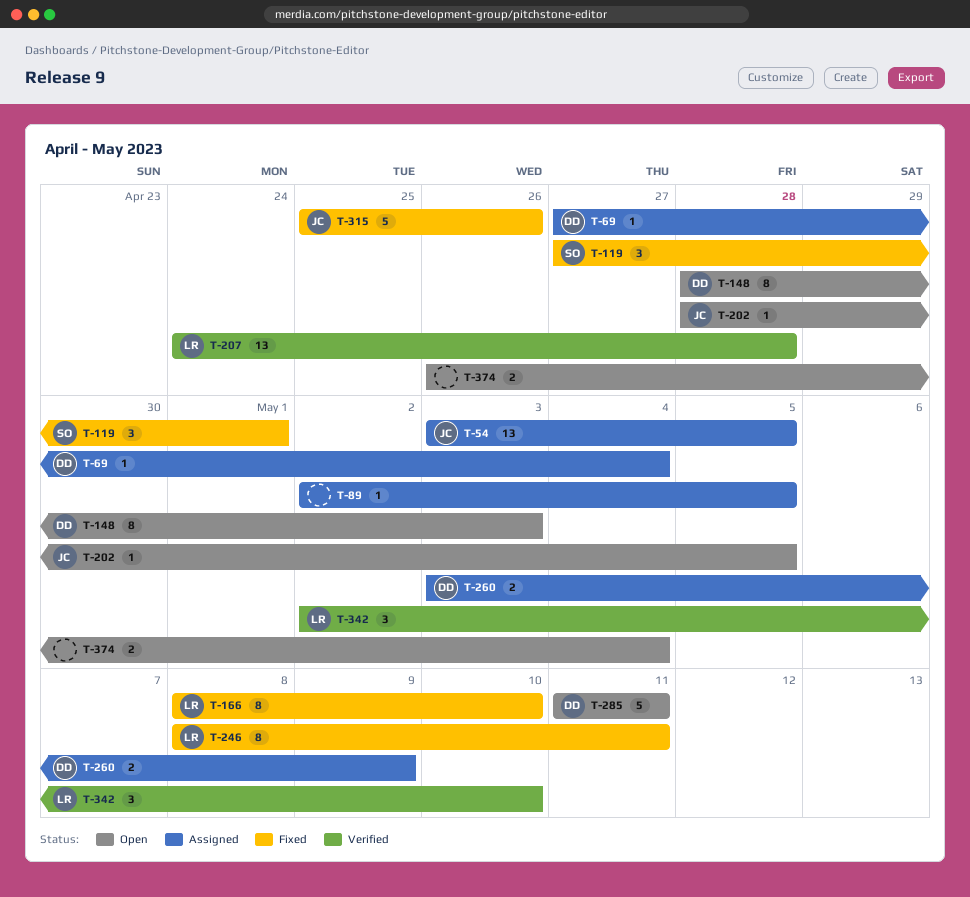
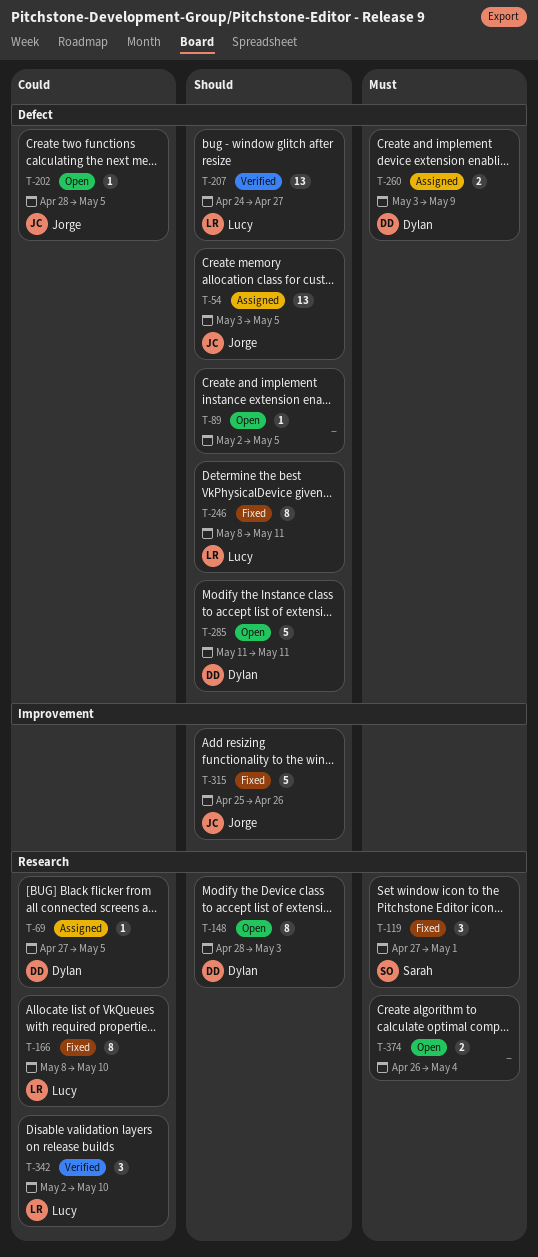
T-69, due: May 4 -> May 5
T-89, status: Assigned -> Open
T-207, due: Apr 28 -> Apr 27

